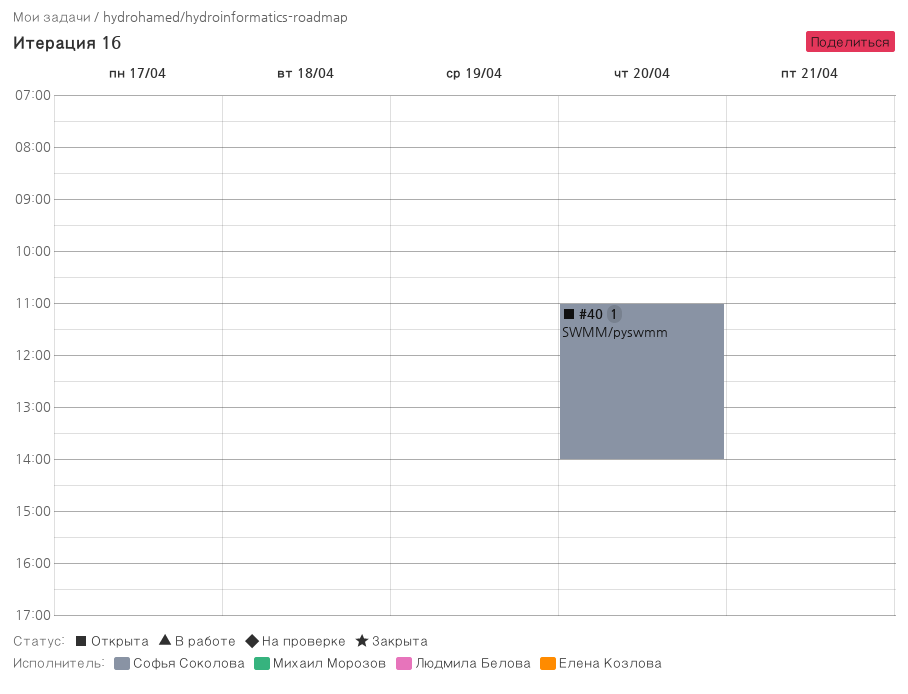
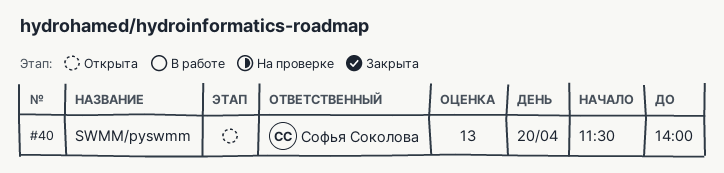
#40, estimate: 1 -> 13
#40, begins: 11:00 -> 11:30

